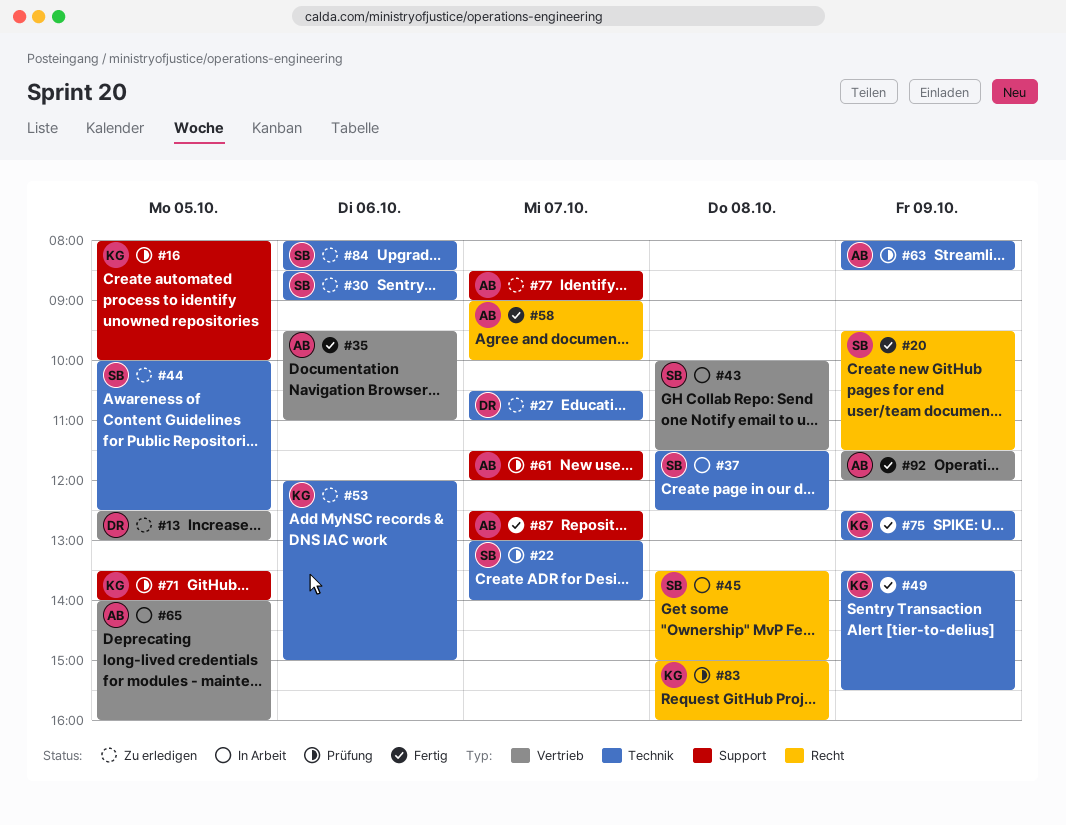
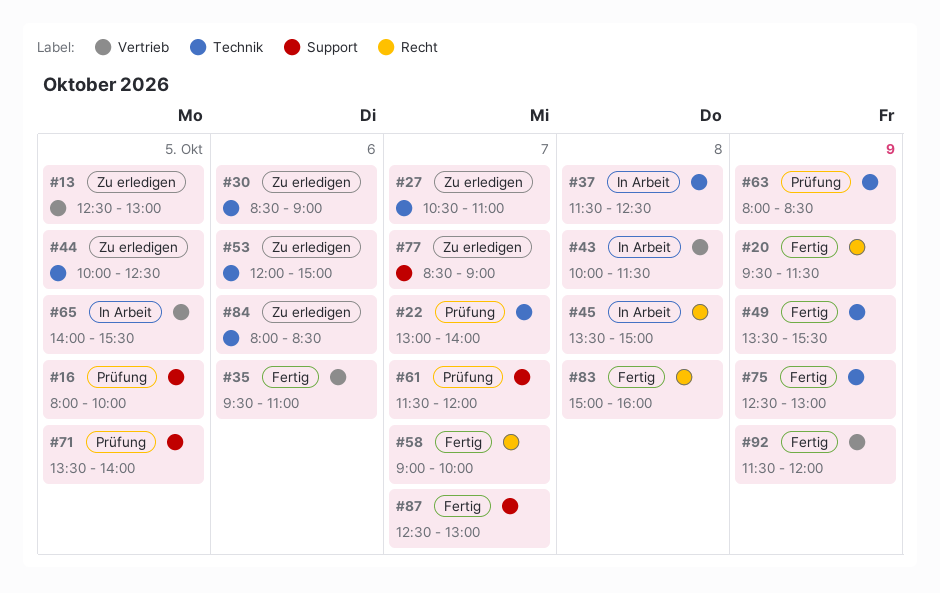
#65, ends: 16:00 -> 15:30
#83, status: Prüfung -> Fertig

